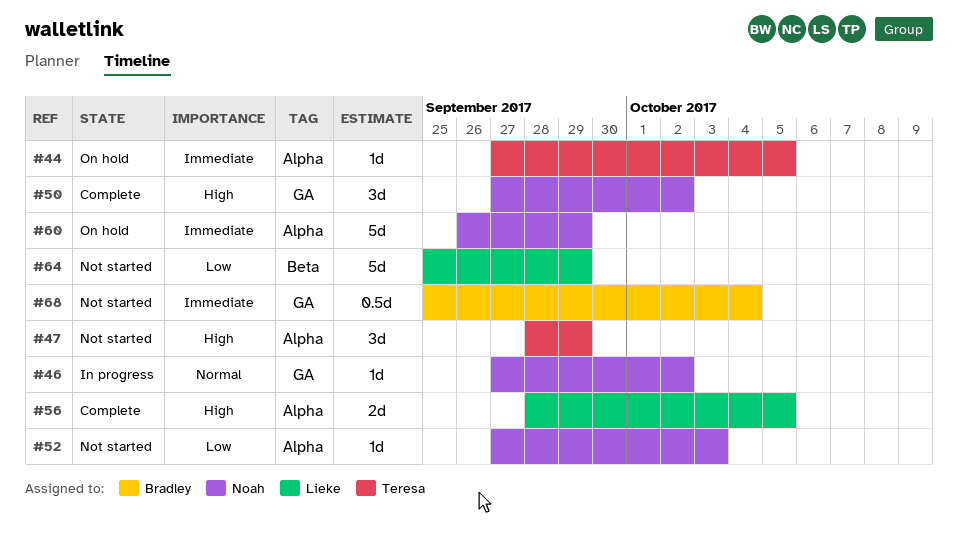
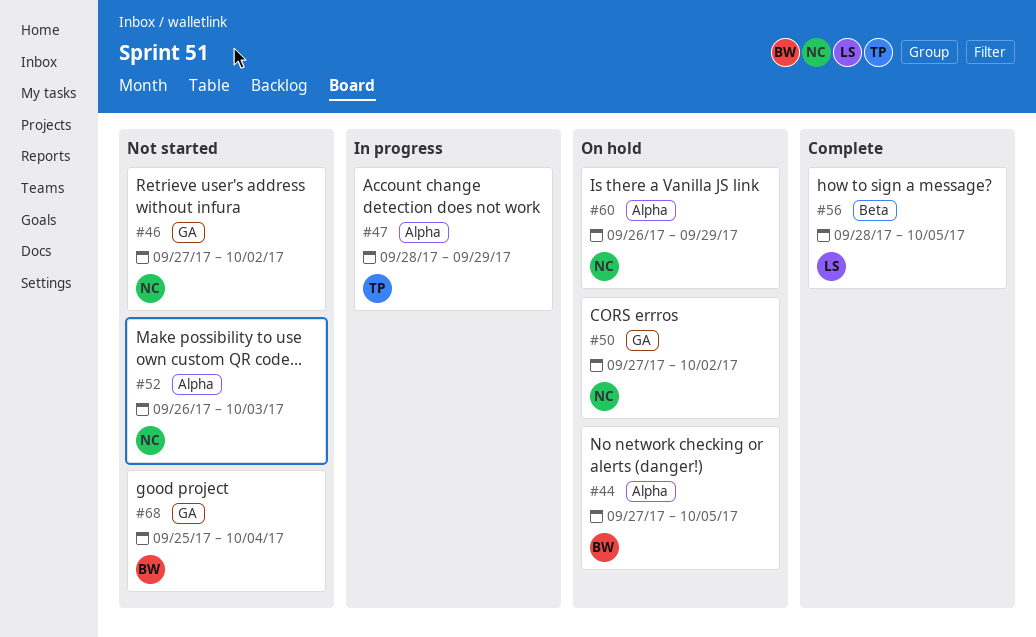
#44, owner: Teresa -> Bradley
#46, status: In progress -> Not started
#47, status: Not started -> In progress
#50, status: Complete -> On hold
#52, start: Sep 27 -> Sep 26
#56, label: Alpha -> Beta
#64: present -> none

